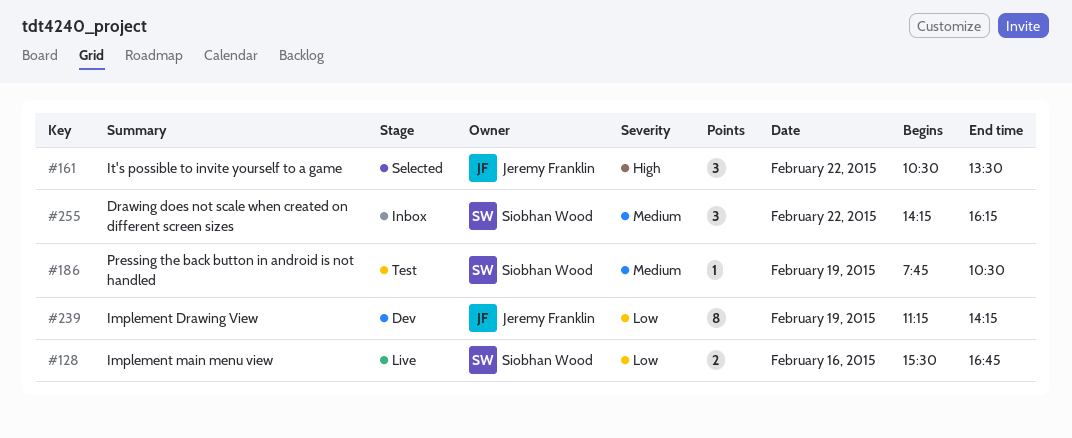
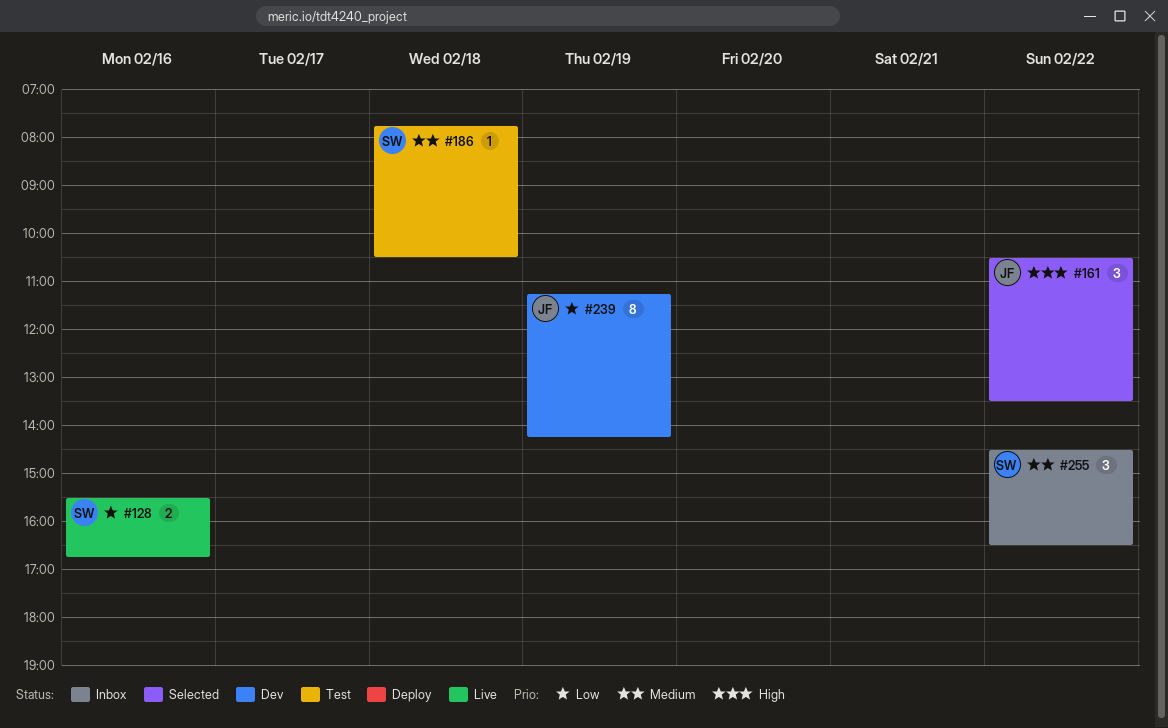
#186, day: Feb 19 -> Feb 18
#255, begins: 14:15 -> 14:30
#255, ends: 16:15 -> 16:30

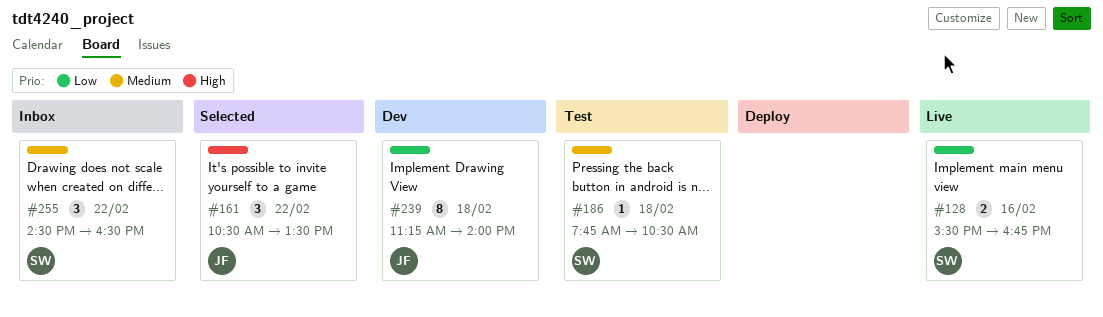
#239, day: Feb 19 -> Feb 18
#239, ends: 14:15 -> 14:00

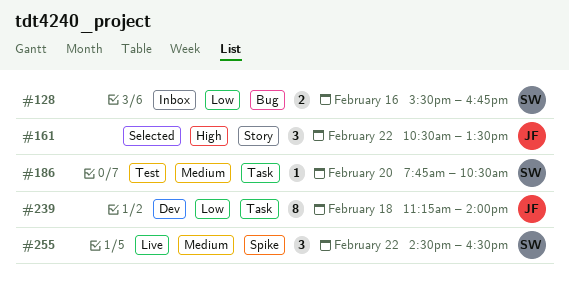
#128, status: Live -> Inbox
#186, day: Feb 18 -> Feb 20
#255, status: Inbox -> Live

